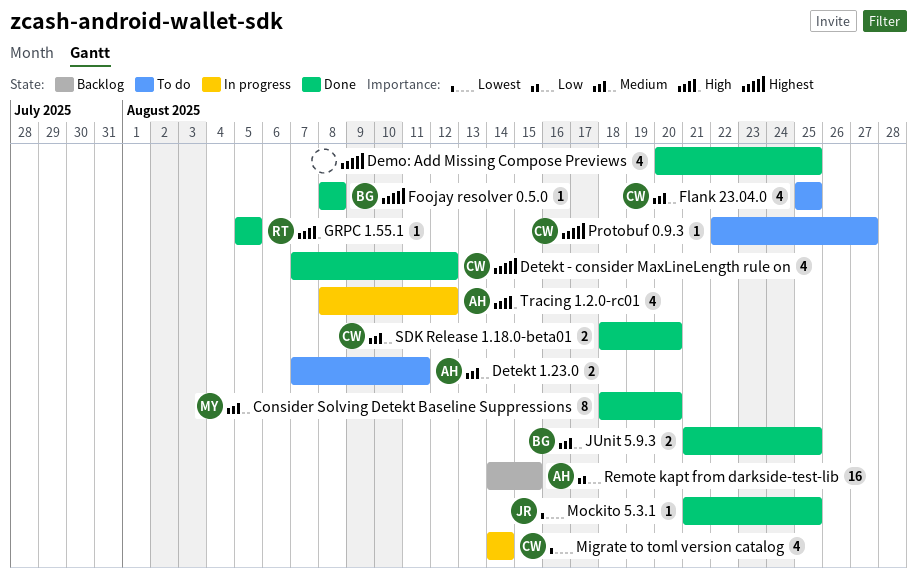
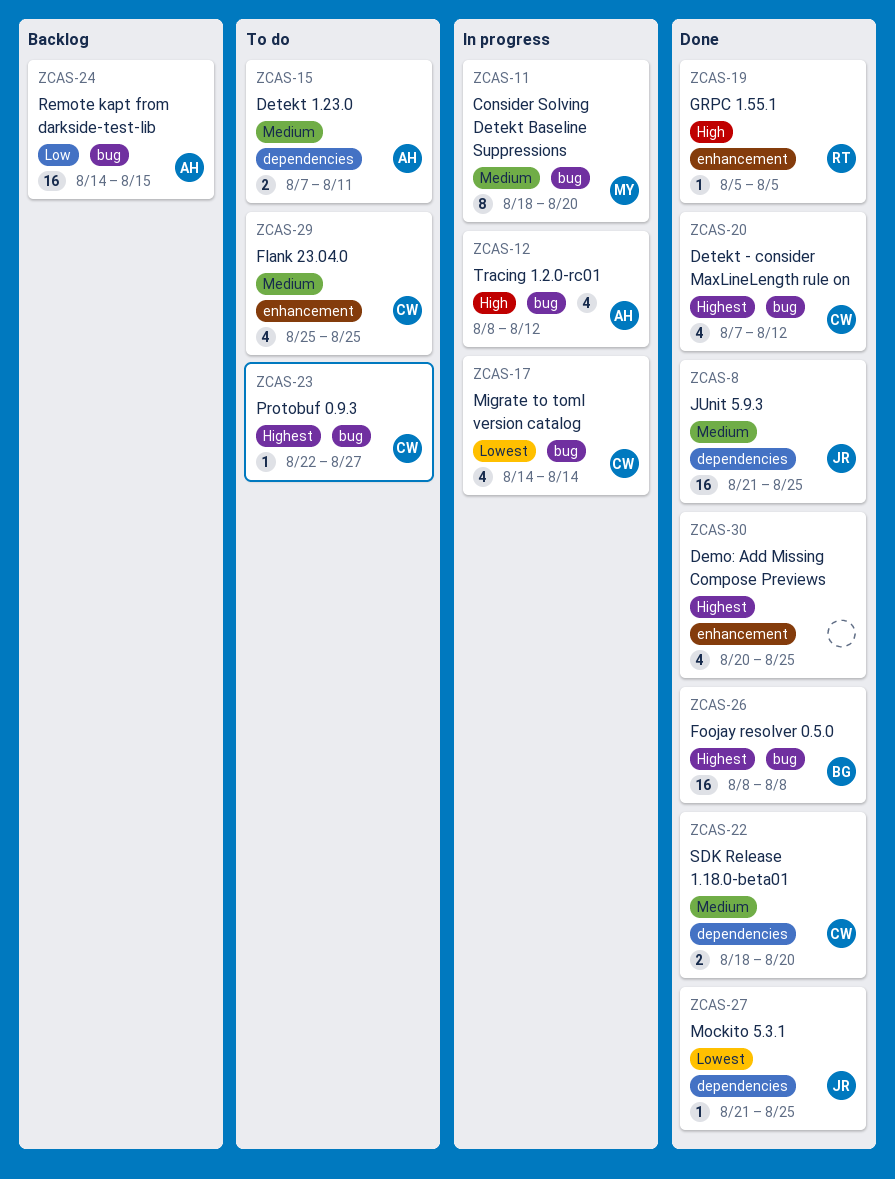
Consider Solving Detekt Baseline Suppressions, status: Done -> In progress
Foojay resolver 0.5.0, estimate: 1 -> 16
JUnit 5.9.3, owner: BG -> JR
JUnit 5.9.3, estimate: 2 -> 16

